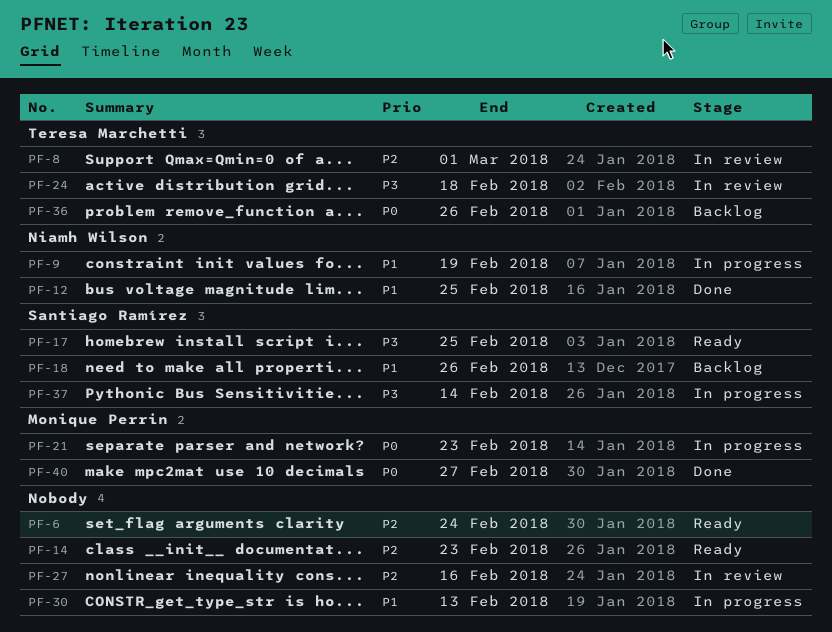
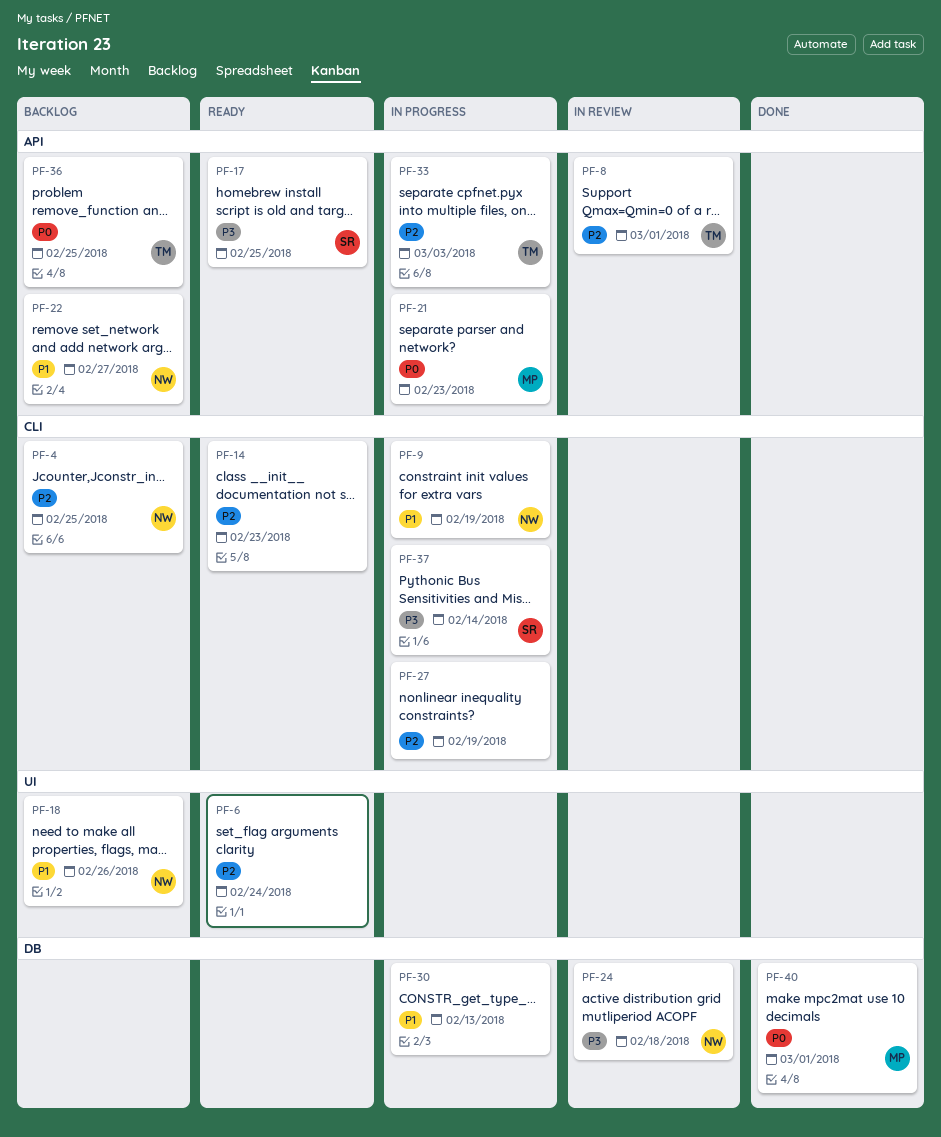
PF-4: none -> present
PF-12: present -> none
PF-18, owner: Santiago Ramírez -> Niamh Wilson
PF-22: none -> present
PF-24, owner: Teresa Marchetti -> Niamh Wilson
PF-27, status: In review -> In progress
PF-27, due: Feb 16 -> Feb 19
PF-33: none -> present
PF-36, due: Feb 26 -> Feb 25
PF-40, due: Feb 27 -> Mar 1

